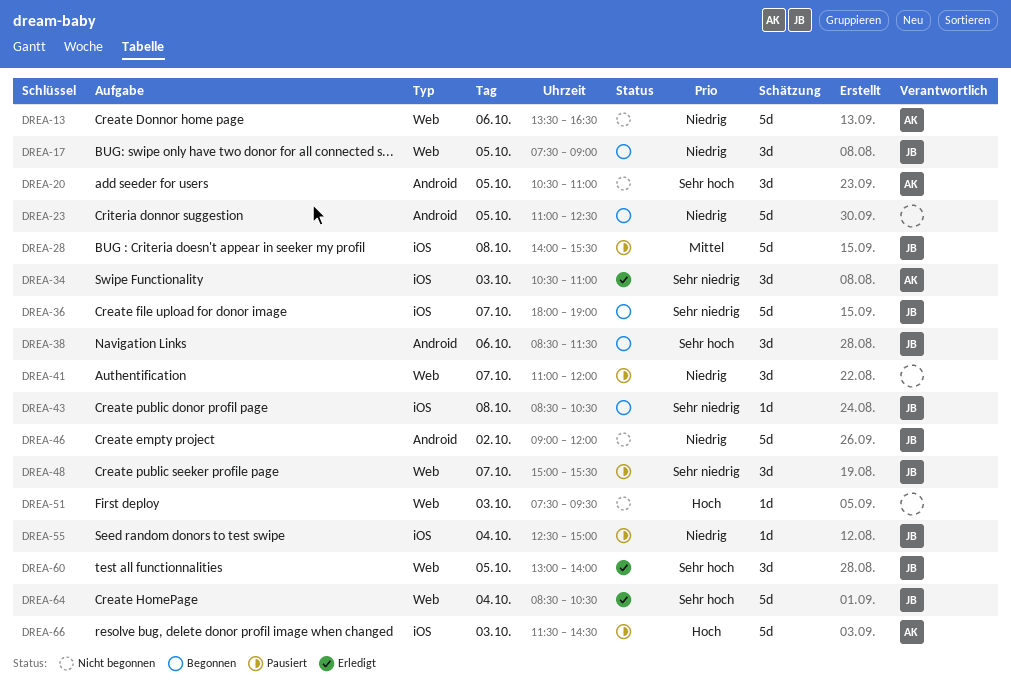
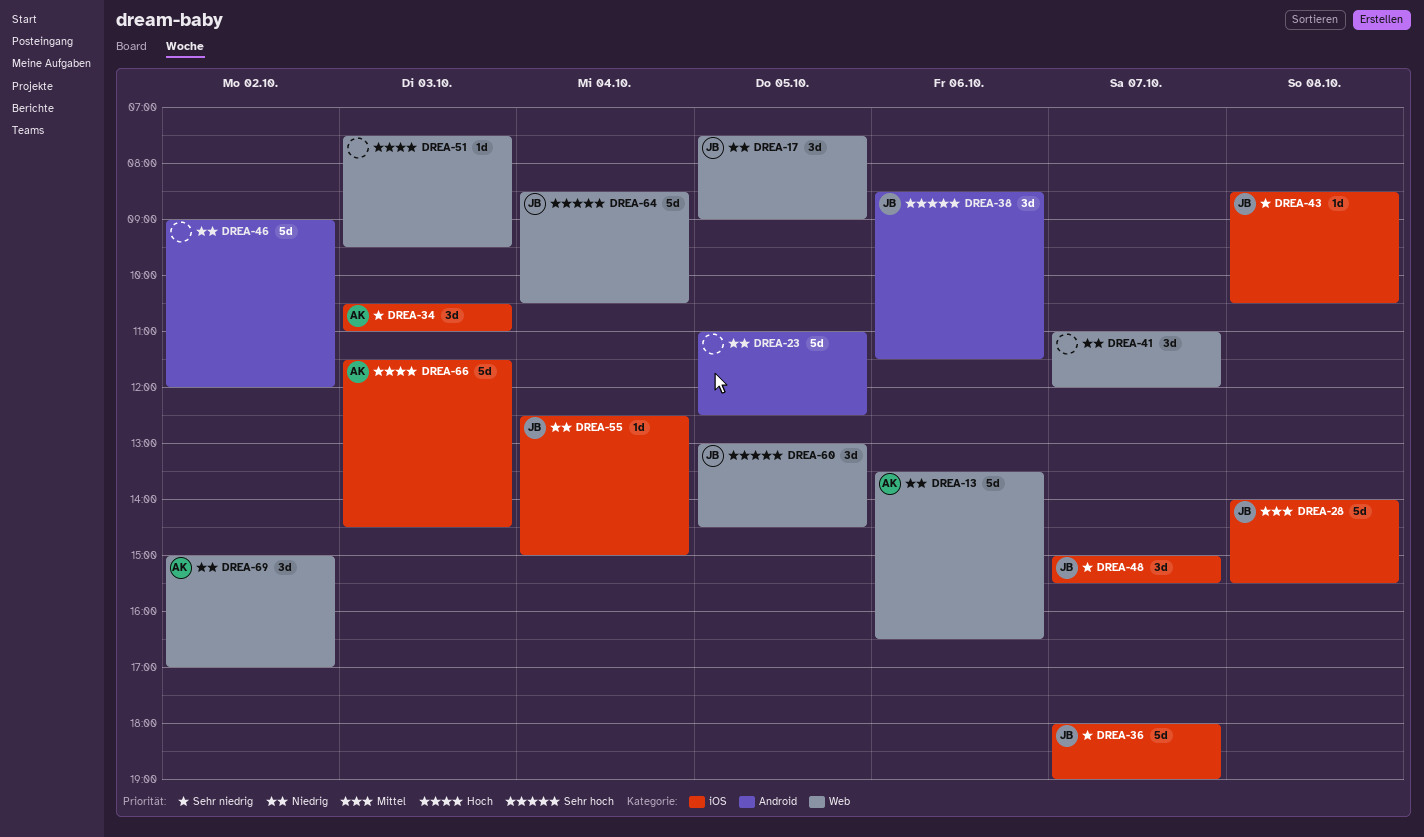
DREA-20: present -> none
DREA-46, owner: JB -> none
DREA-48, label: Web -> iOS
DREA-60, ends: 14:00 -> 14:30
DREA-69: none -> present

